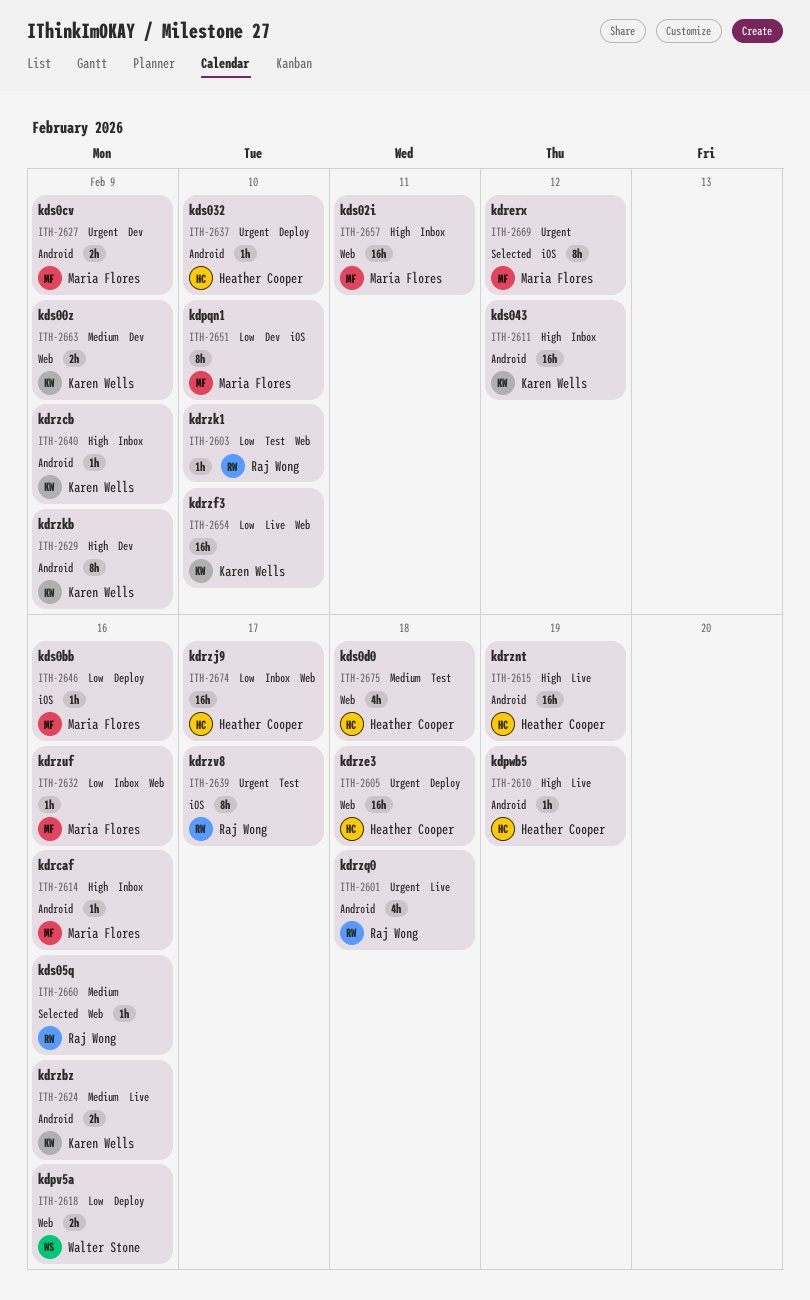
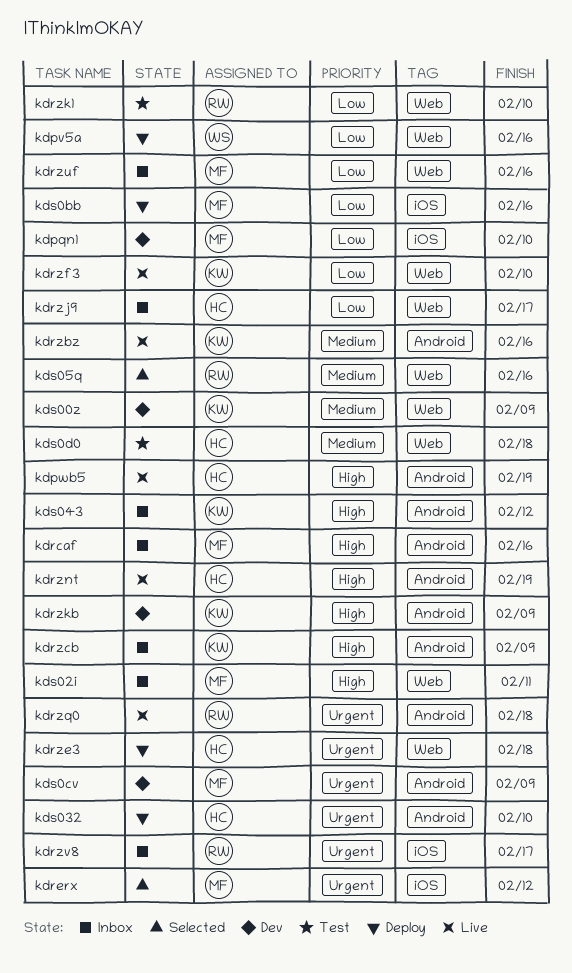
kdrzv8, status: Test -> Inbox

